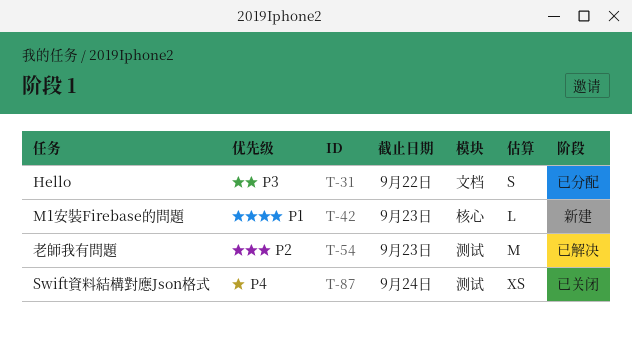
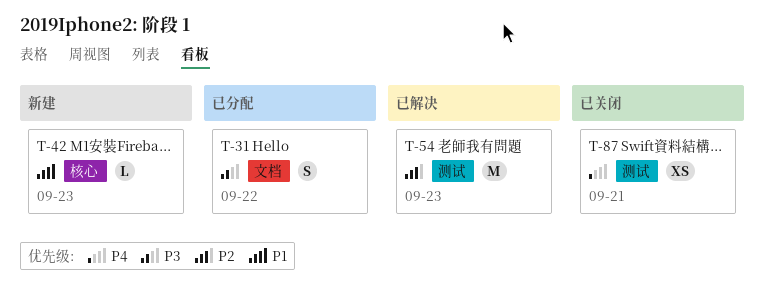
T-87, due: Sep 24 -> Sep 21

